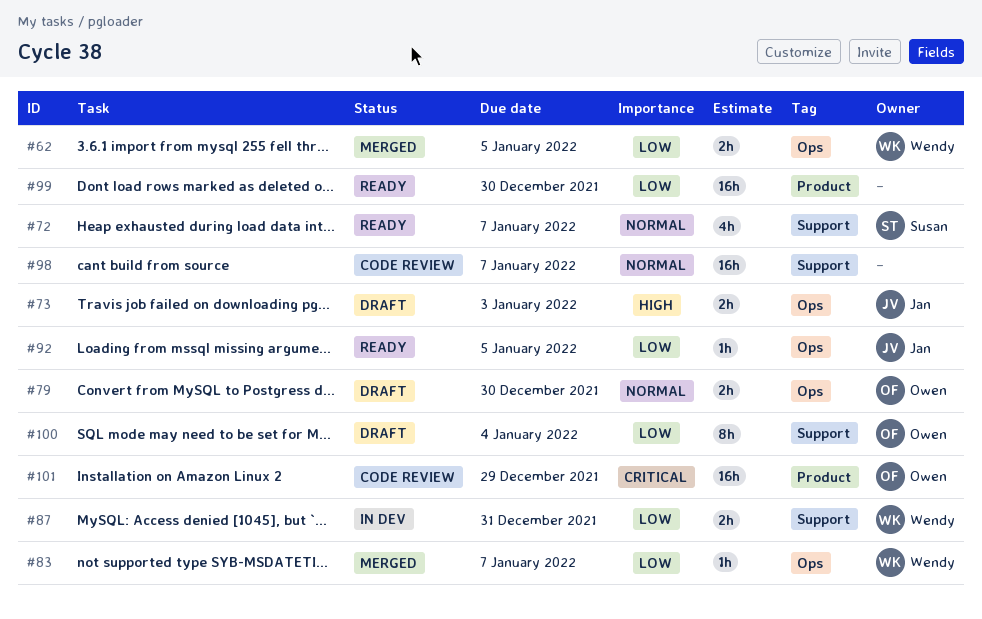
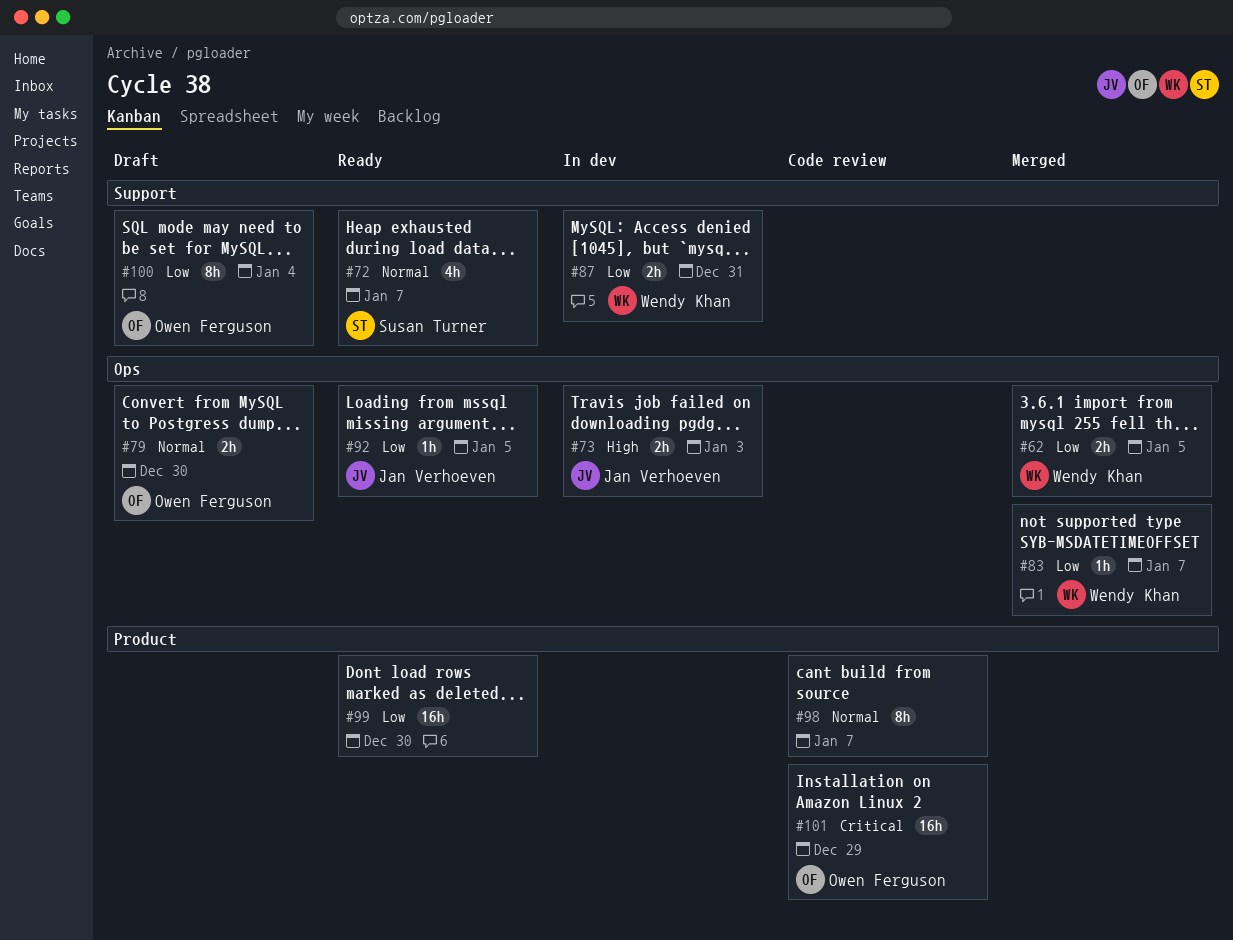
#73, status: Draft -> In dev
#98, label: Support -> Product
#98, estimate: 16h -> 8h

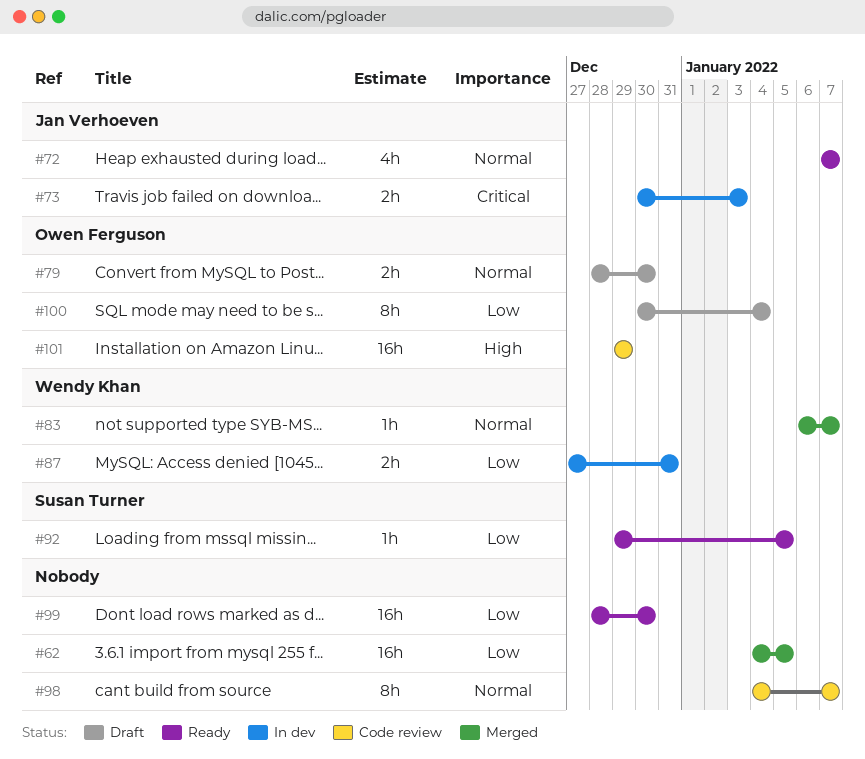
#62, owner: Wendy Khan -> none
#62, estimate: 2h -> 16h
#72, owner: Susan Turner -> Jan Verhoeven
#73, priority: High -> Critical
#83, priority: Low -> Normal
#92, owner: Jan Verhoeven -> Susan Turner
#101, priority: Critical -> High

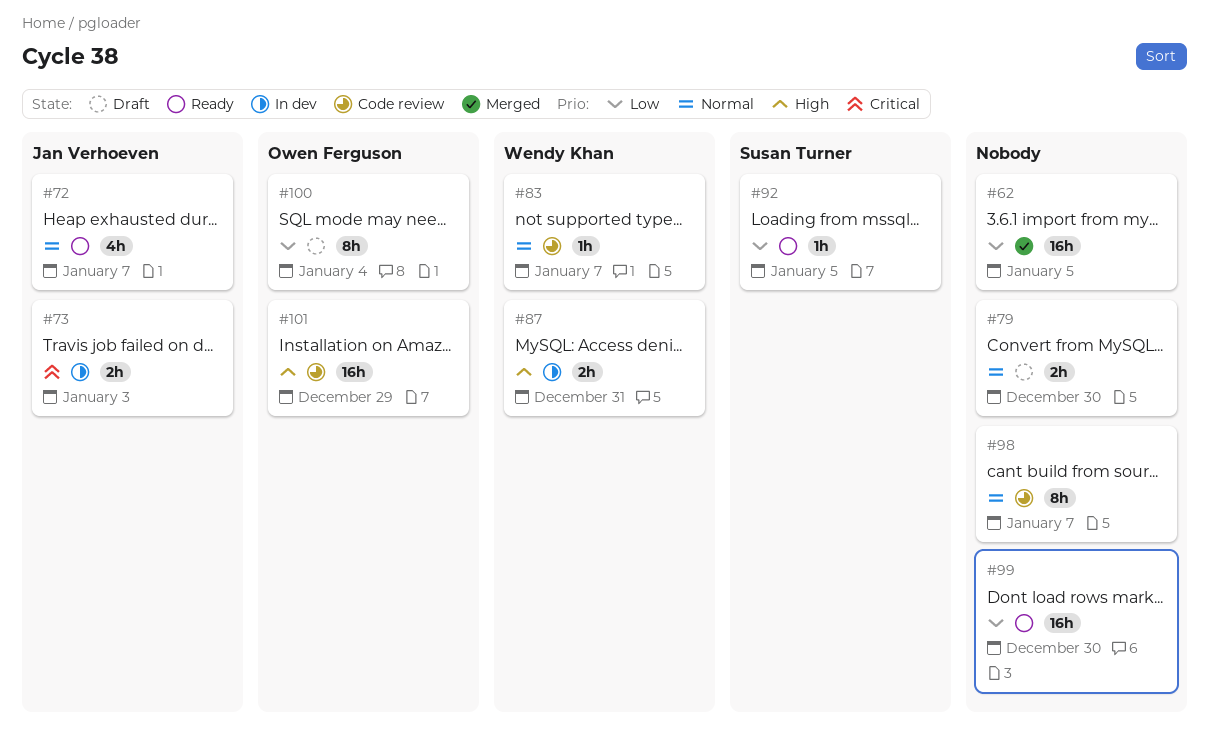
#79, owner: Owen Ferguson -> none
#83, status: Merged -> Code review
#87, priority: Low -> High

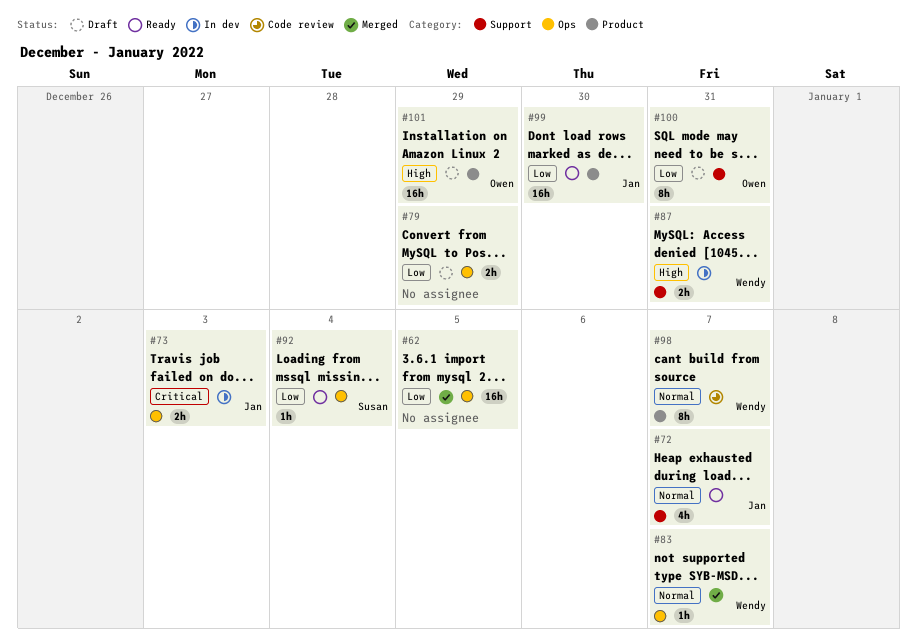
#79, priority: Normal -> Low
#79, due: Dec 30 -> Dec 29
#83, status: Code review -> Merged
#92, due: Jan 5 -> Jan 4
#98, owner: none -> Wendy Khan
#99, owner: none -> Jan Verhoeven
#100, due: Jan 4 -> Dec 31
#101, status: Code review -> Draft

